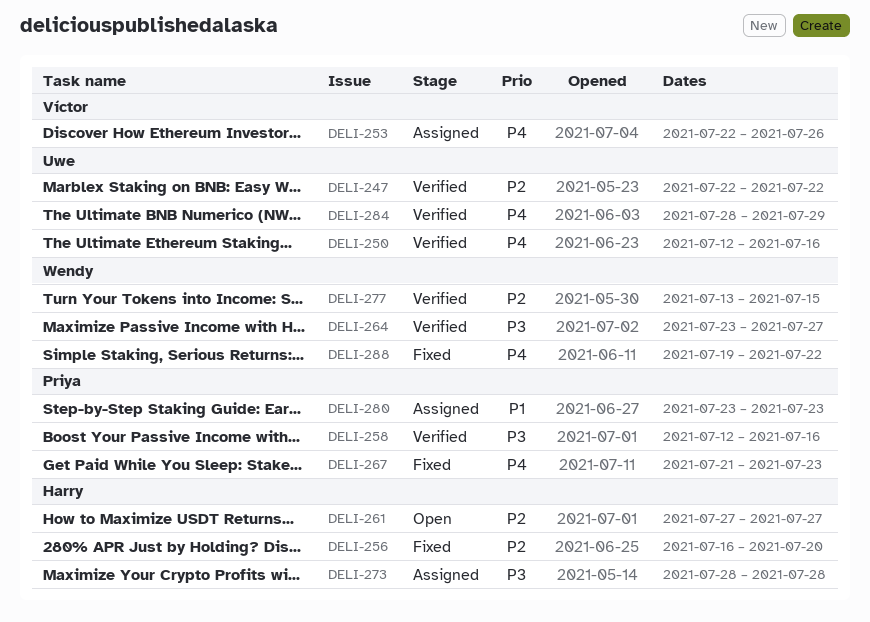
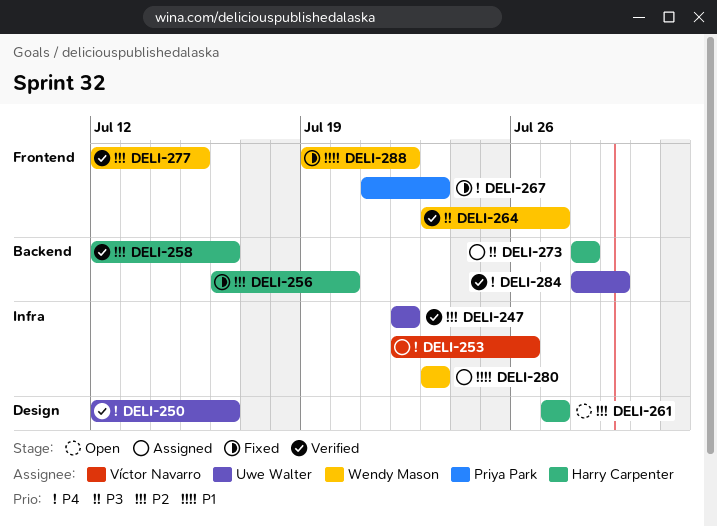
DELI-258, owner: Priya Park -> Harry Carpenter
DELI-258, priority: P3 -> P2
DELI-277, start: Jul 13 -> Jul 12
DELI-280, owner: Priya Park -> Wendy Mason
DELI-288, priority: P4 -> P1

